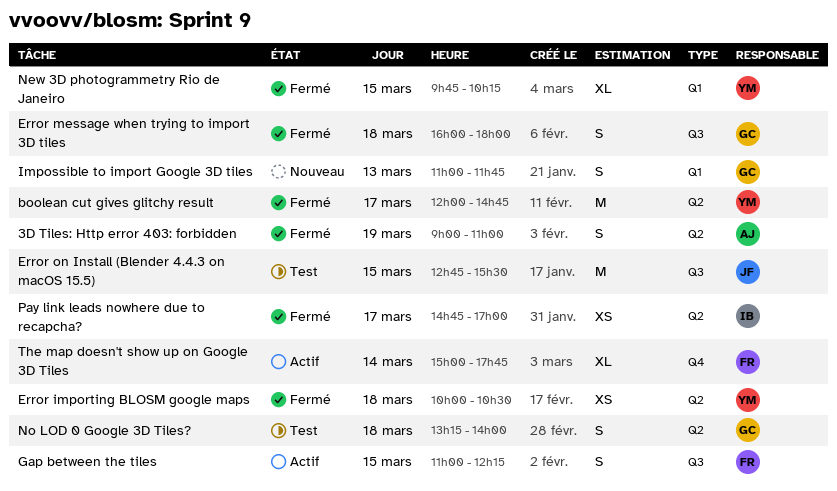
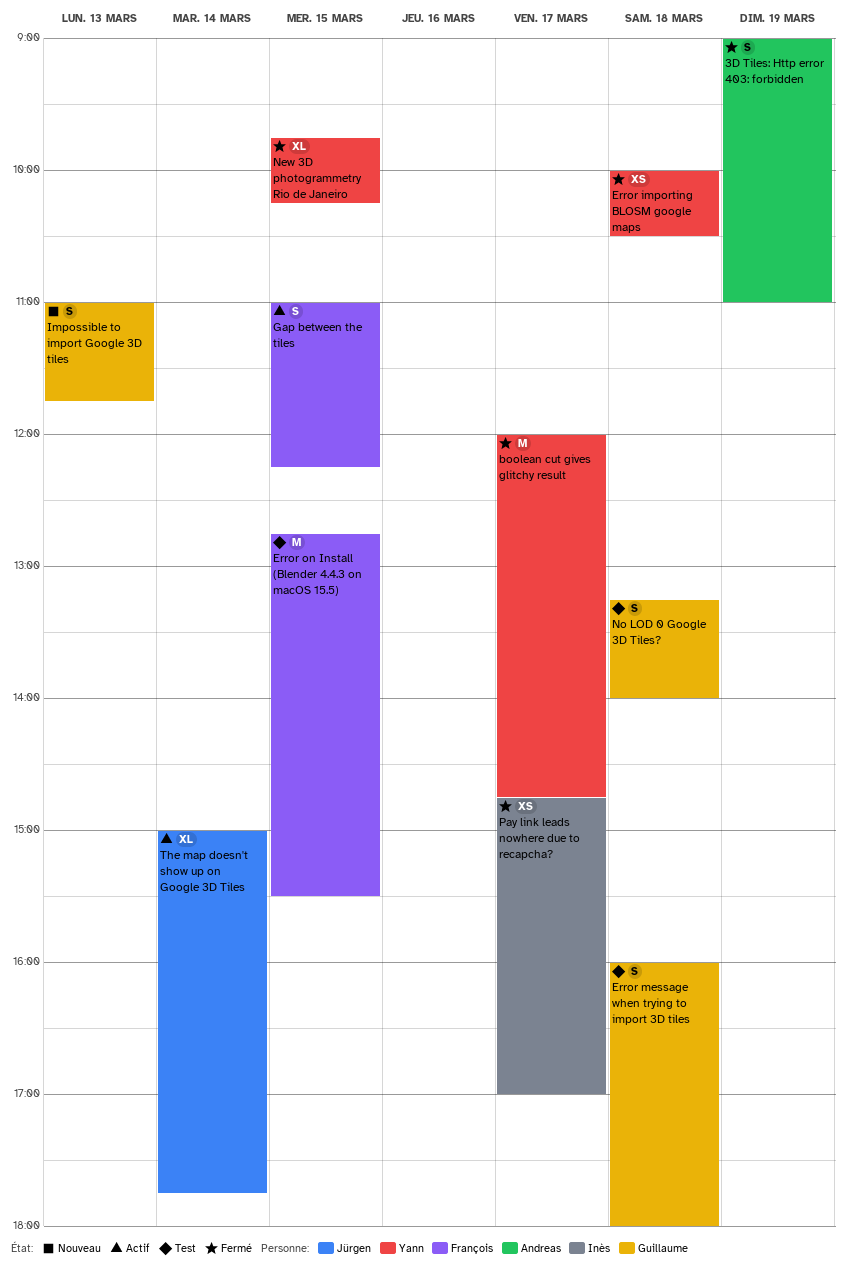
Error message when trying to import 3D tiles, status: Fermé -> Test
Error on Install (Blender 4.4.3 on macOS 15.5), owner: Jürgen -> François
The map doesn't show up on Google 3D Tiles, owner: François -> Jürgen

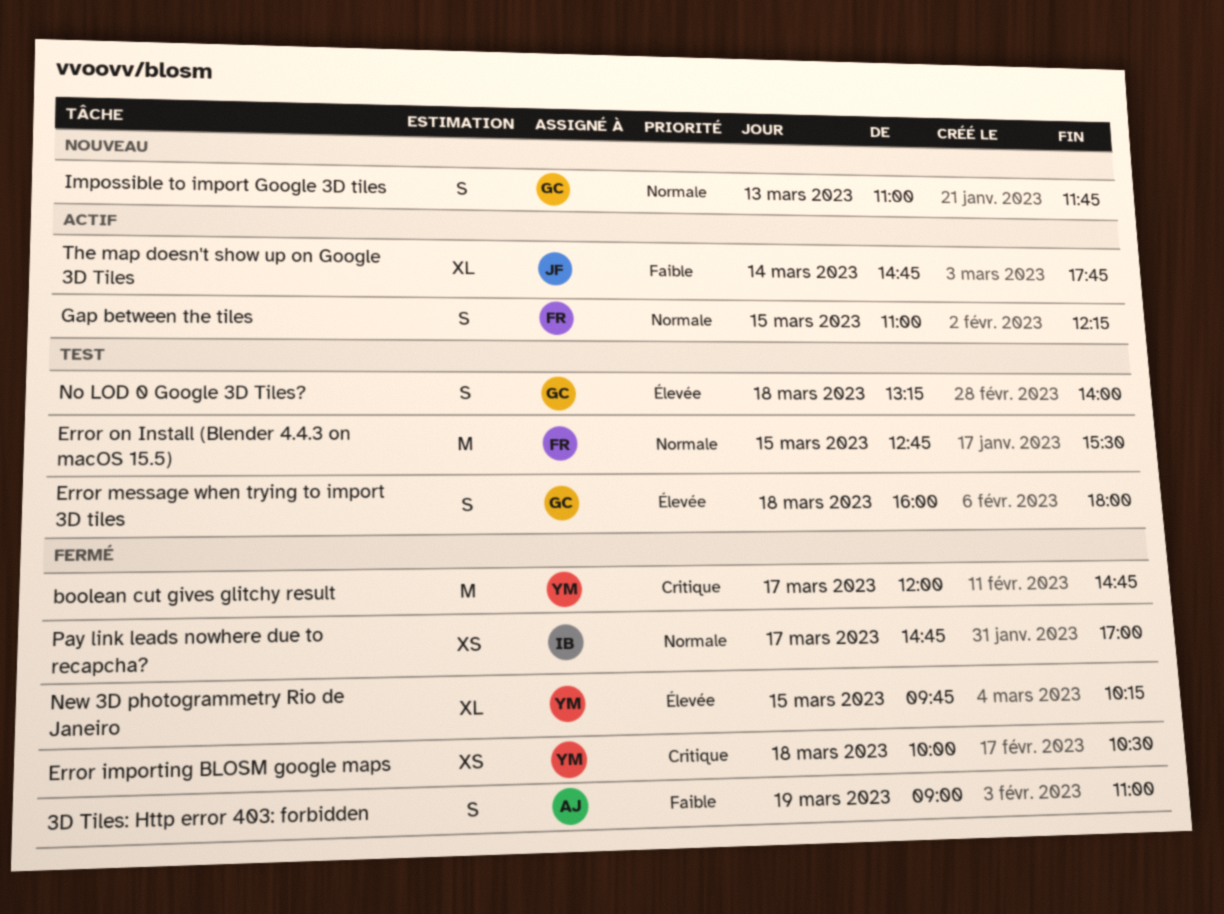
The map doesn't show up on Google 3D Tiles, begins: 15:00 -> 14:45

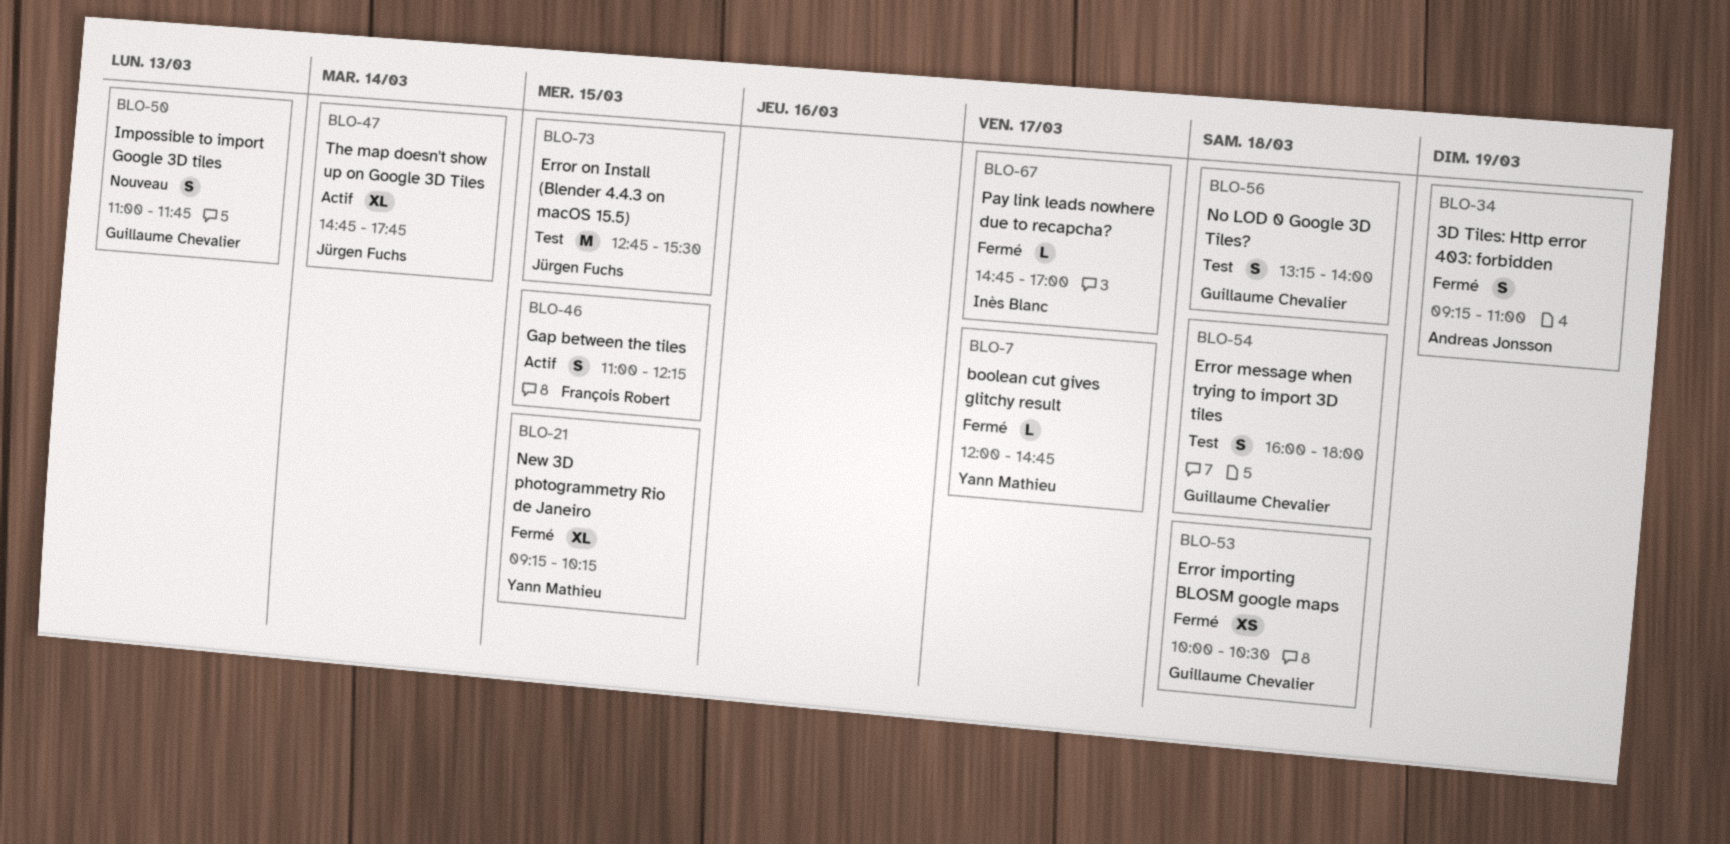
3D Tiles: Http error 403: forbidden, begins: 09:00 -> 09:15
boolean cut gives glitchy result, estimate: M -> L
Error importing BLOSM google maps, owner: Yann Mathieu -> Guillaume Chevalier
Error on Install (Blender 4.4.3 on macOS 15.5), owner: François Robert -> Jürgen Fuchs
New 3D photogrammetry Rio de Janeiro, begins: 09:45 -> 09:15
Pay link leads nowhere due to recapcha?, estimate: XS -> L

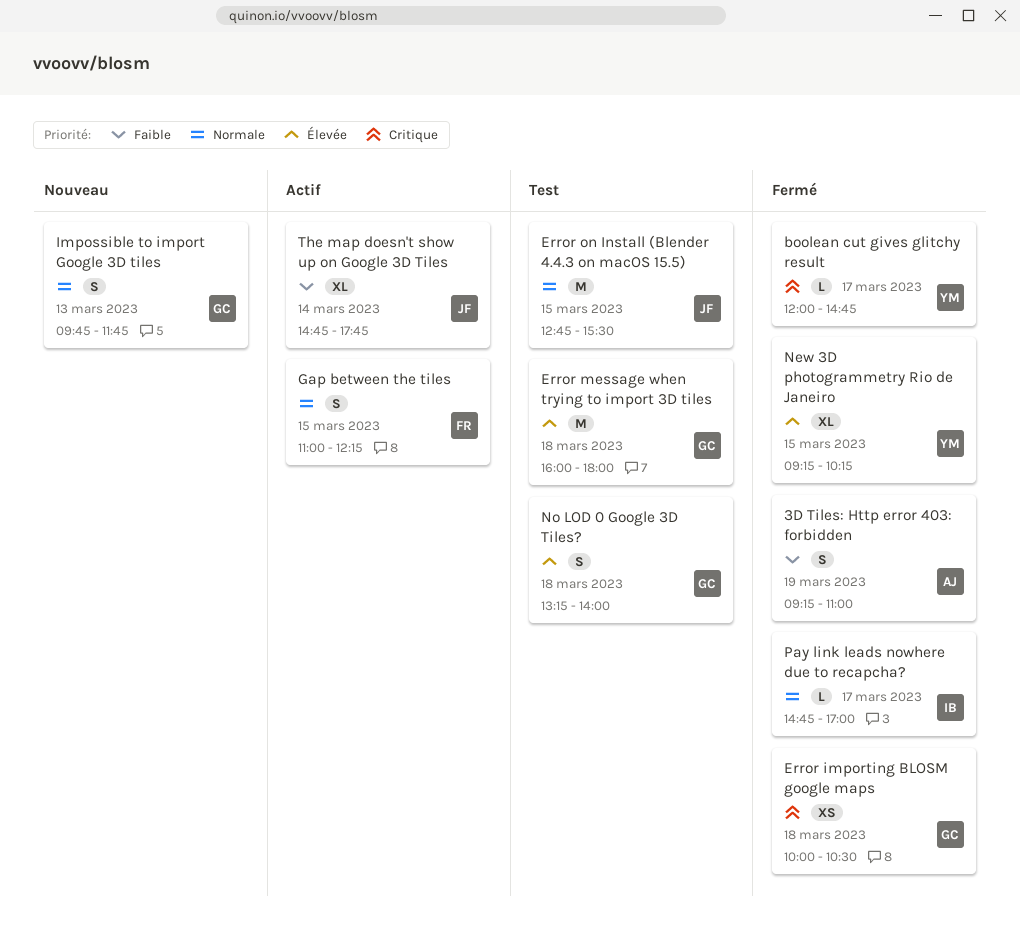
Error message when trying to import 3D tiles, estimate: S -> M
Impossible to import Google 3D tiles, begins: 11:00 -> 09:45

